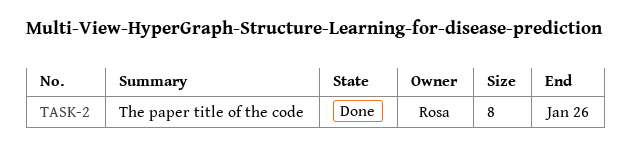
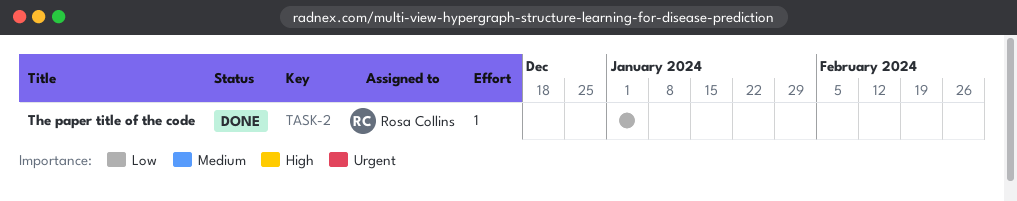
TASK-2, estimate: 8 -> 1
TASK-2, due: Jan 26 -> Jan 5

